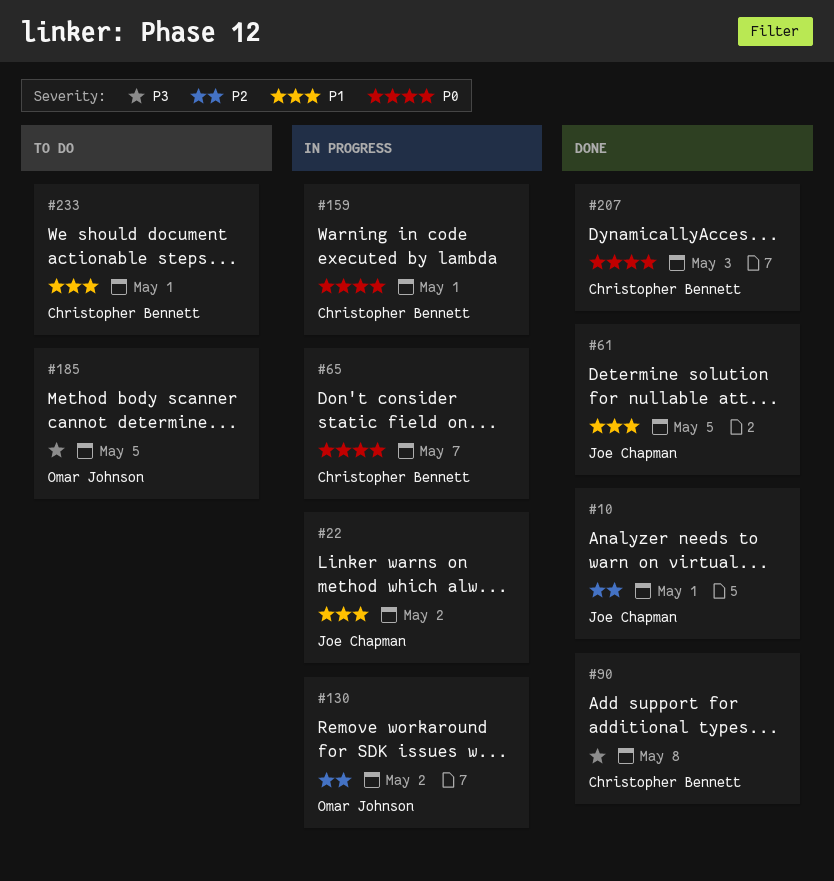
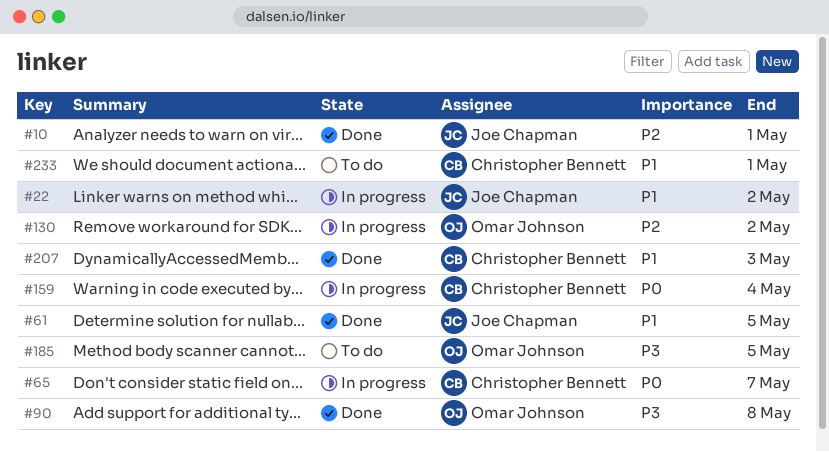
#90, owner: Christopher Bennett -> Omar Johnson
#159, due: May 1 -> May 4
#207, priority: P0 -> P1

